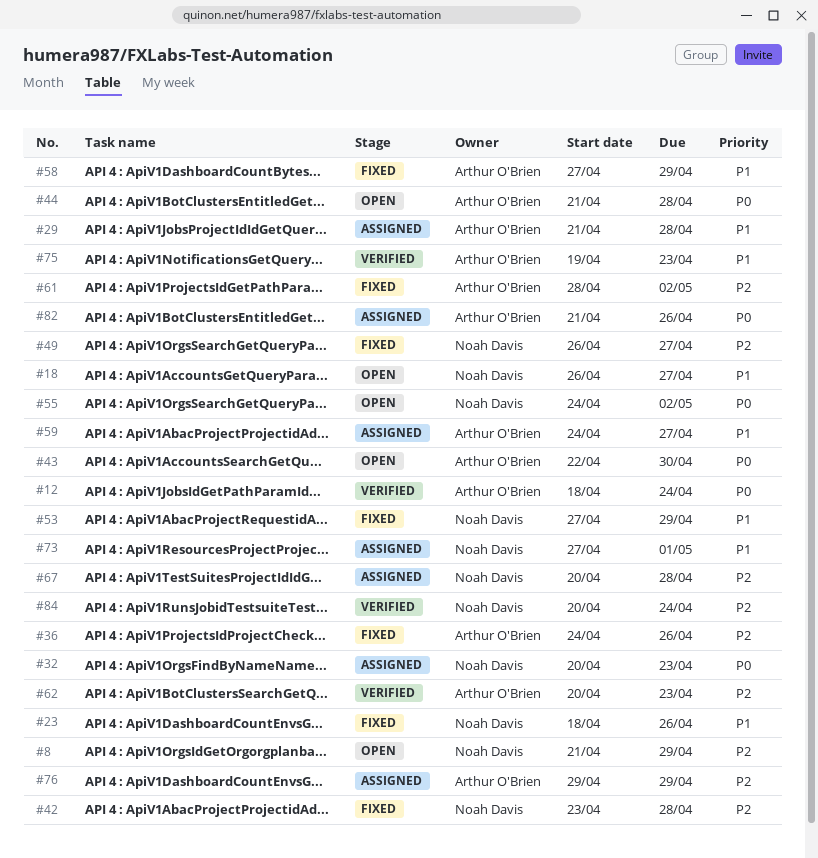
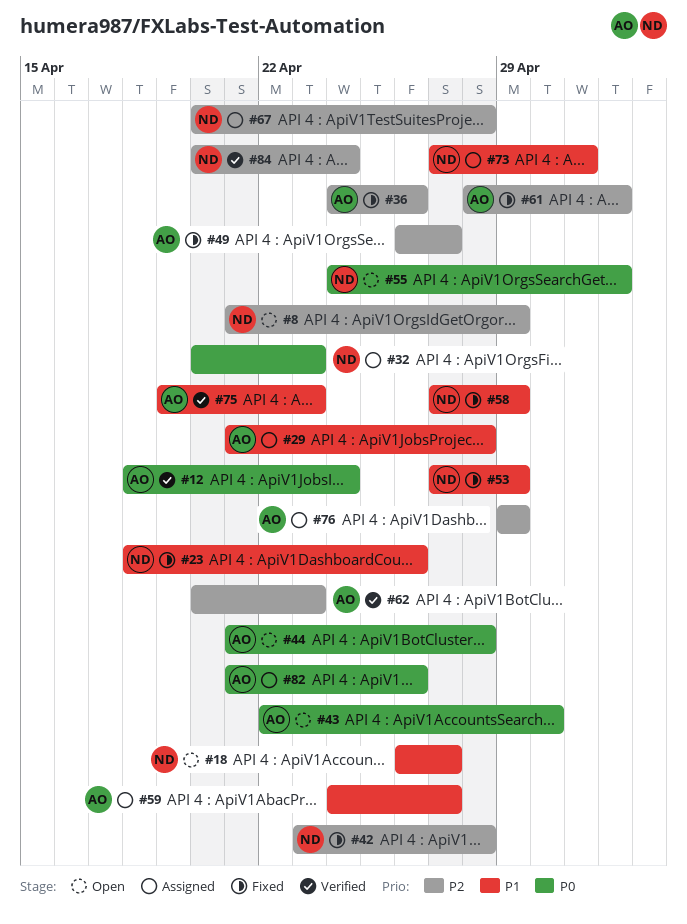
#49, owner: Noah Davis -> Arthur O'Brien
#58, owner: Arthur O'Brien -> Noah Davis

